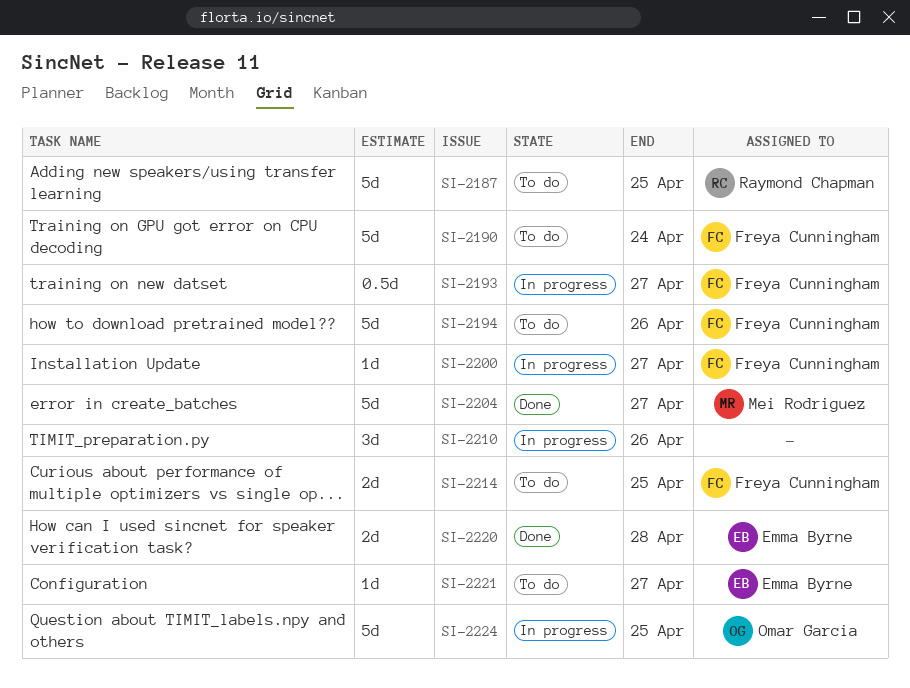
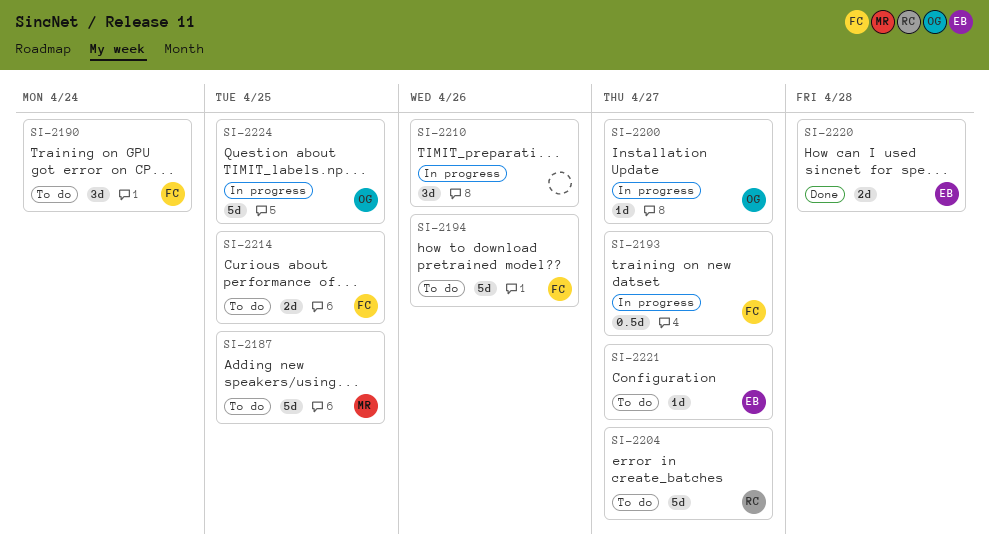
SI-2187, owner: Raymond Chapman -> Mei Rodriguez
SI-2190, estimate: 5d -> 3d
SI-2200, owner: Freya Cunningham -> Omar Garcia
SI-2204, status: Done -> To do
SI-2204, owner: Mei Rodriguez -> Raymond Chapman

